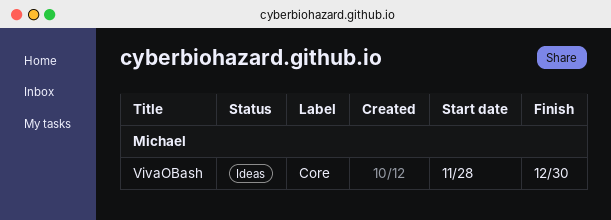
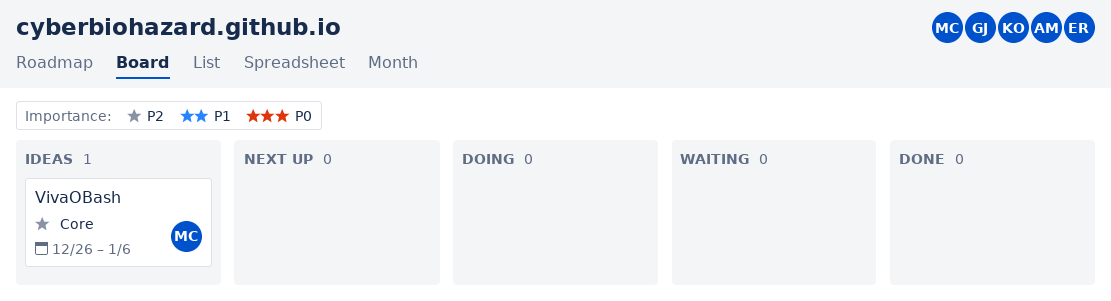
VivaOBash, start: Nov 28 -> Dec 26
VivaOBash, due: Dec 30 -> Jan 6

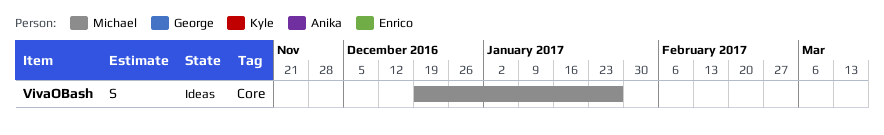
VivaOBash, start: Dec 26 -> Dec 19
VivaOBash, due: Jan 6 -> Jan 27

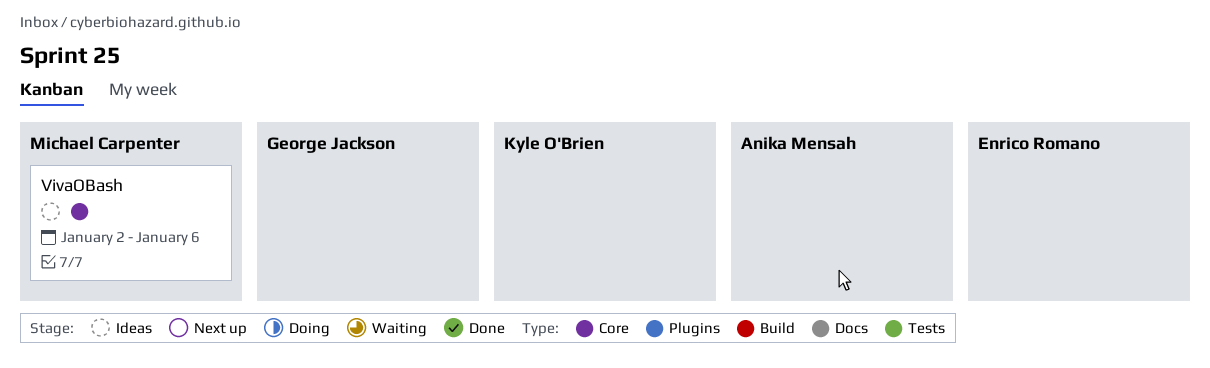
VivaOBash, start: Dec 19 -> Jan 2
VivaOBash, due: Jan 27 -> Jan 6

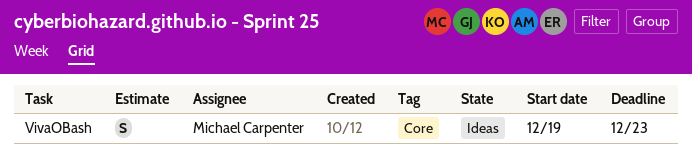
VivaOBash, start: Jan 2 -> Dec 19
VivaOBash, due: Jan 6 -> Dec 23

